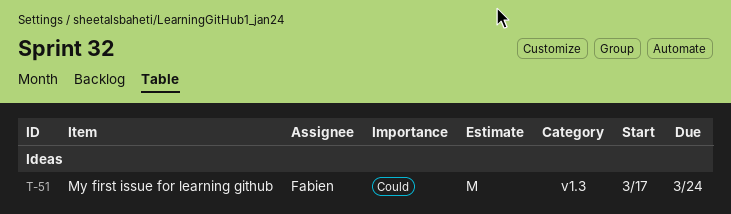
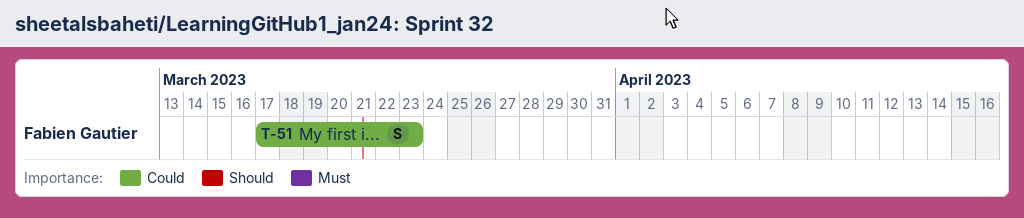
T-51, estimate: M -> S
T-51, due: Mar 24 -> Mar 23

